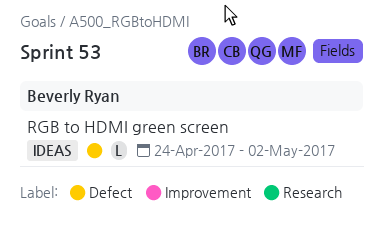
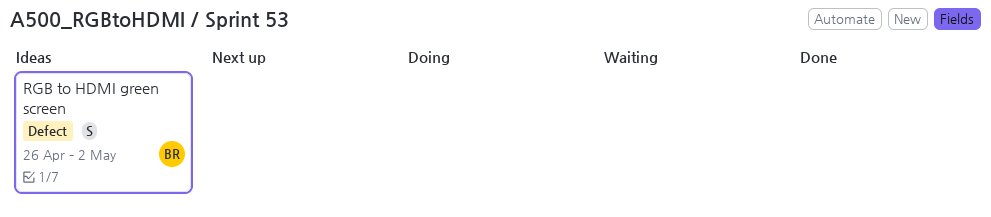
RGB to HDMI green screen, estimate: L -> S
RGB to HDMI green screen, start: Apr 24 -> Apr 26

